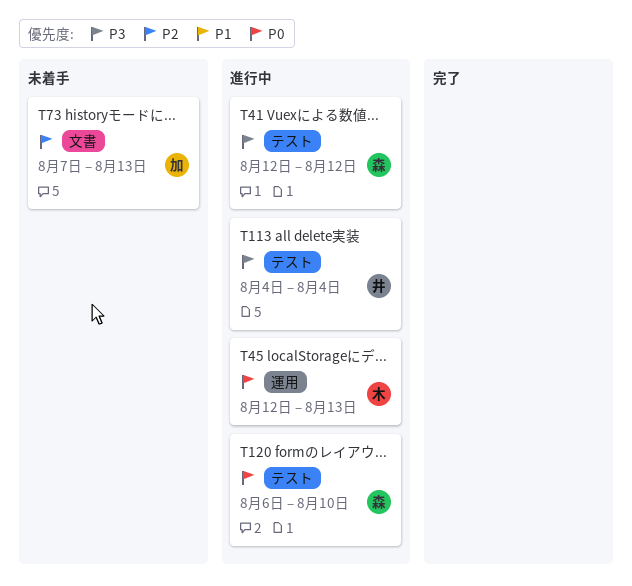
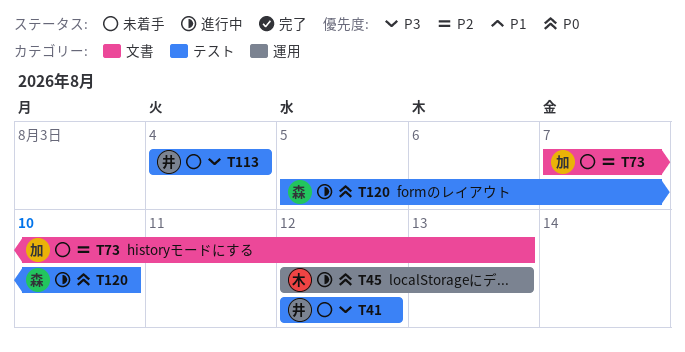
T41, status: 進行中 -> 未着手
T41, owner: 森 -> 井
T113, status: 進行中 -> 未着手
T120, start: Aug 6 -> Aug 5

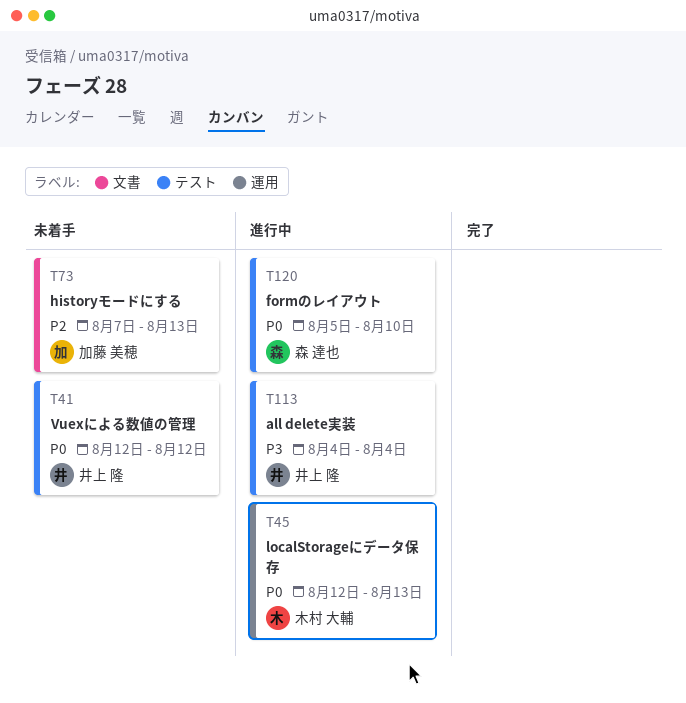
T41, priority: P3 -> P0
T113, status: 未着手 -> 進行中

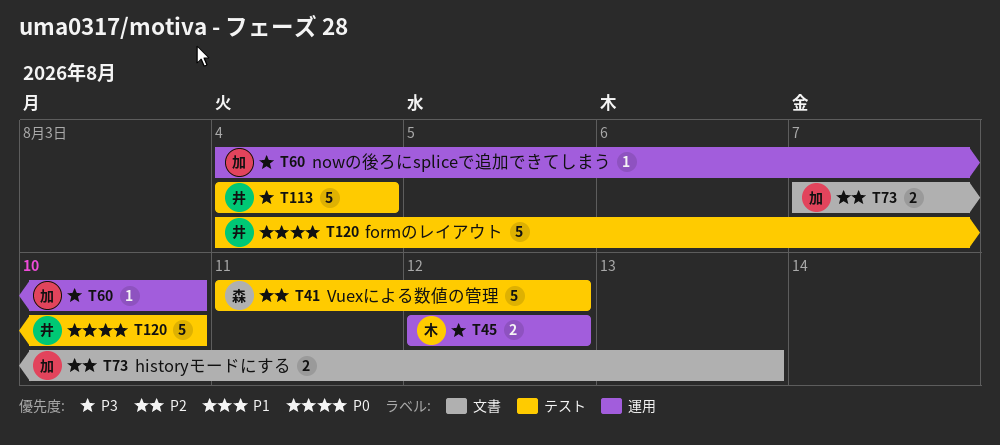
T41, owner: 井上 隆 -> 森 達也
T41, priority: P0 -> P2
T41, start: Aug 12 -> Aug 11
T45, priority: P0 -> P3
T45, due: Aug 13 -> Aug 12
T60: none -> present
T120, owner: 森 達也 -> 井上 隆
T120, start: Aug 5 -> Aug 4

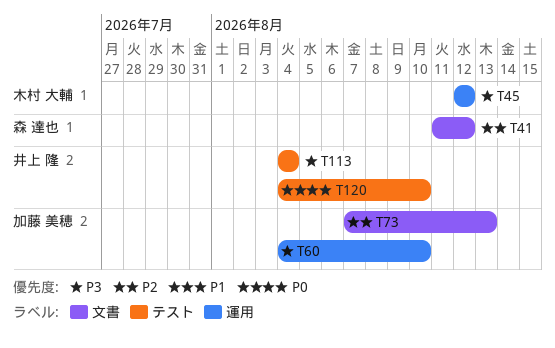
T41, label: テスト -> 文書

